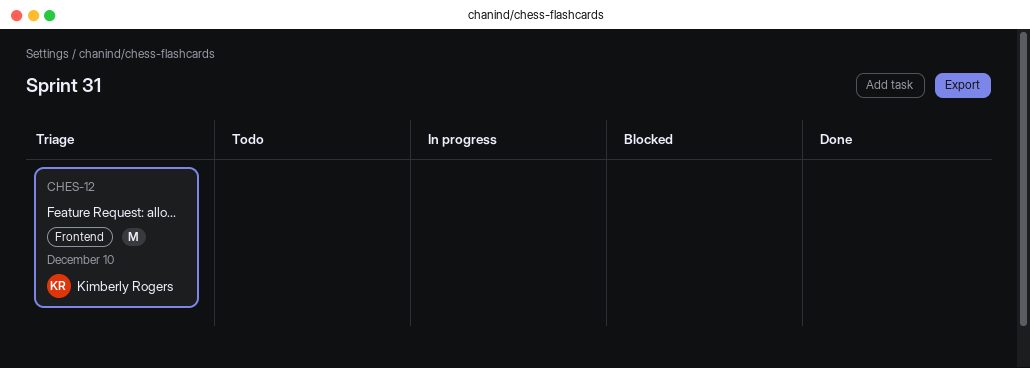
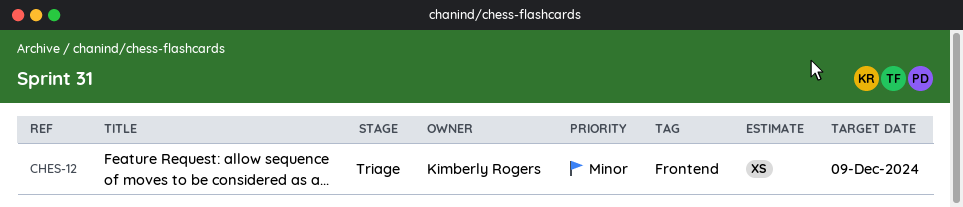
CHES-12, estimate: M -> XS
CHES-12, due: Dec 10 -> Dec 9

